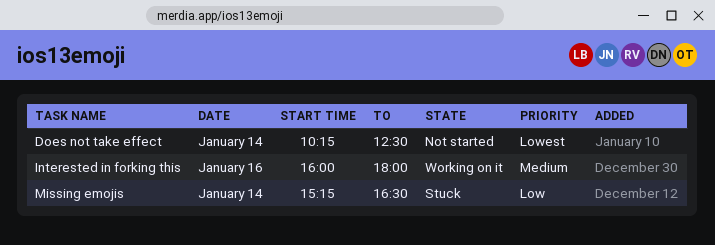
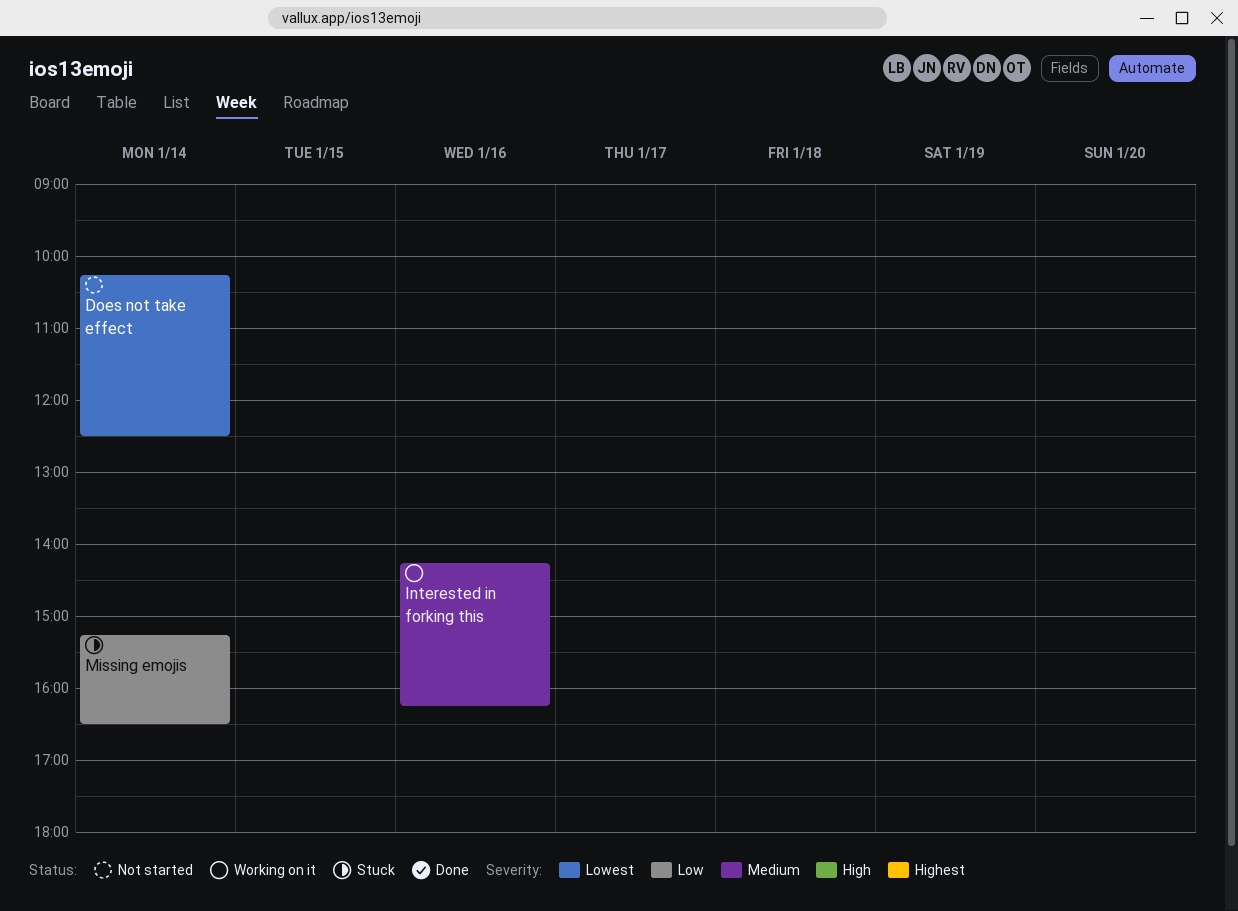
Interested in forking this, begins: 16:00 -> 14:15
Interested in forking this, ends: 18:00 -> 16:15

